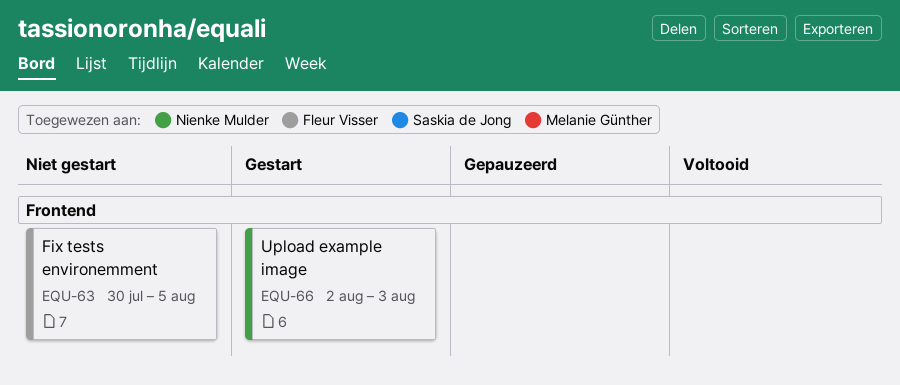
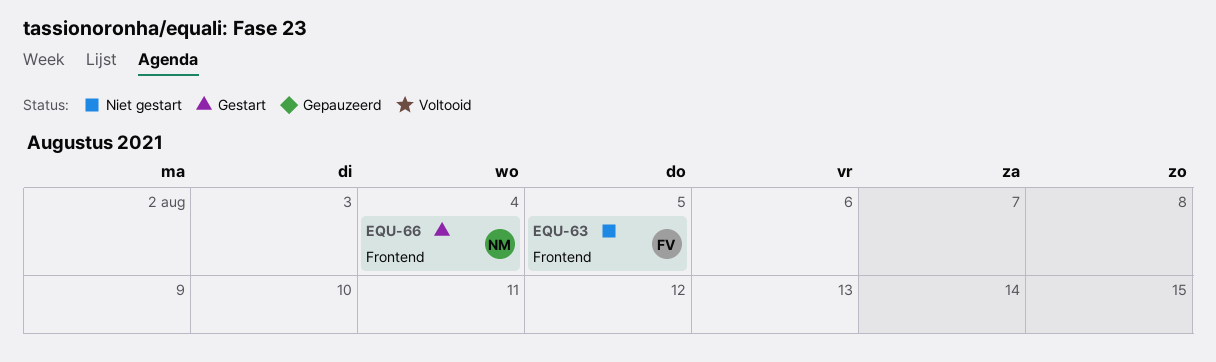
EQU-66, due: Aug 3 -> Aug 4

